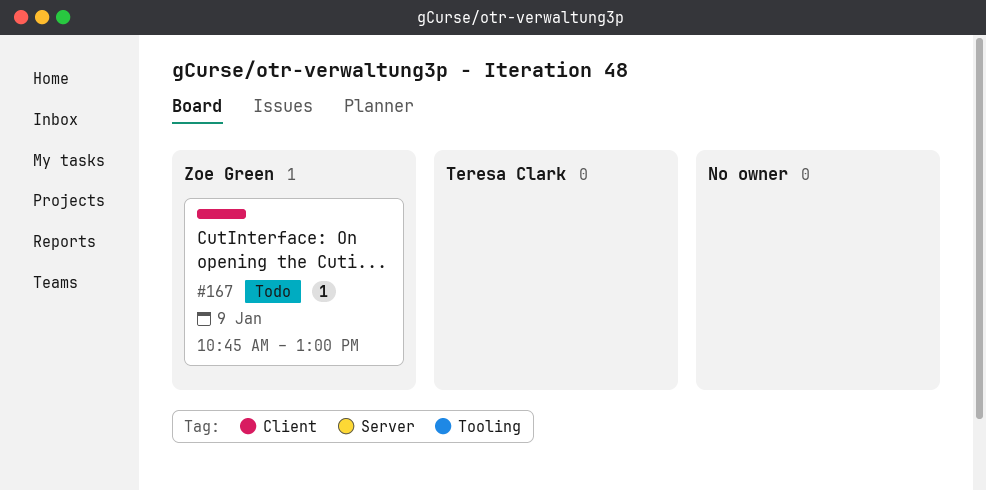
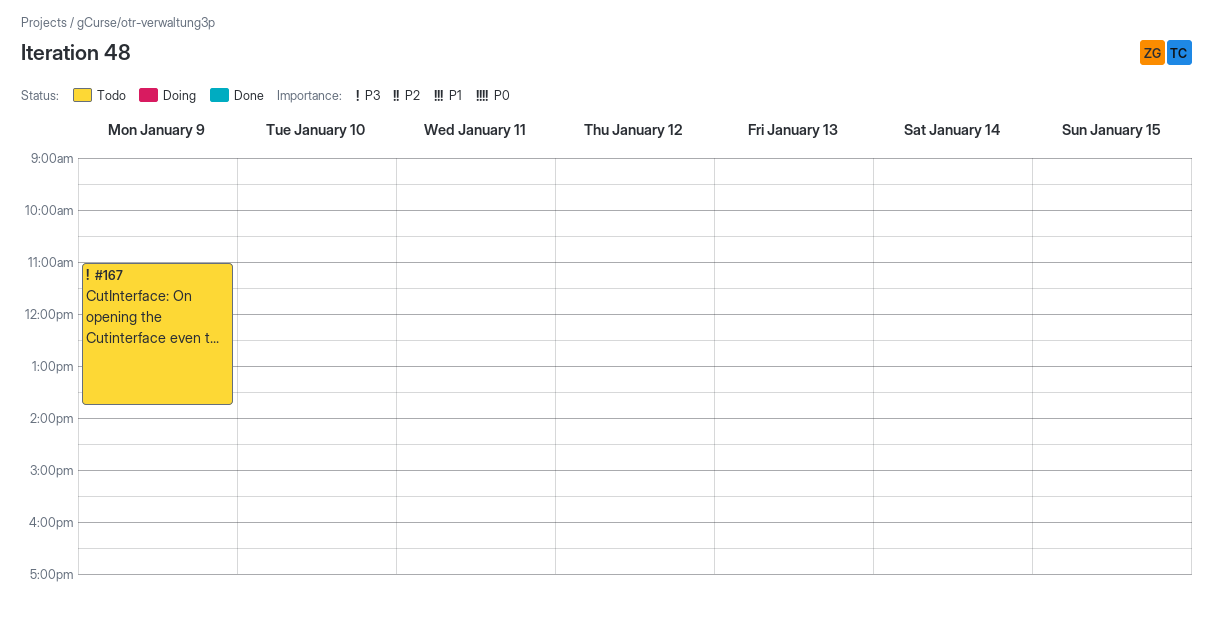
#167, begins: 10:45 -> 11:00
#167, ends: 13:00 -> 13:45

